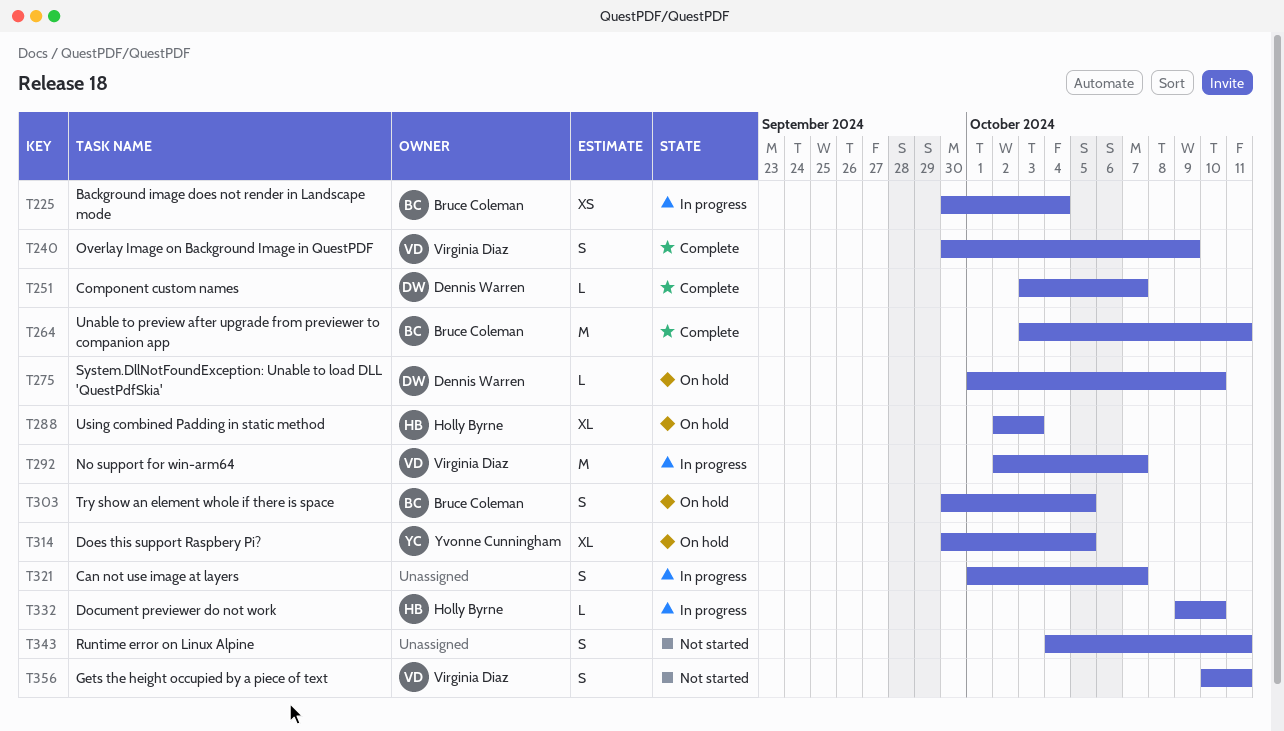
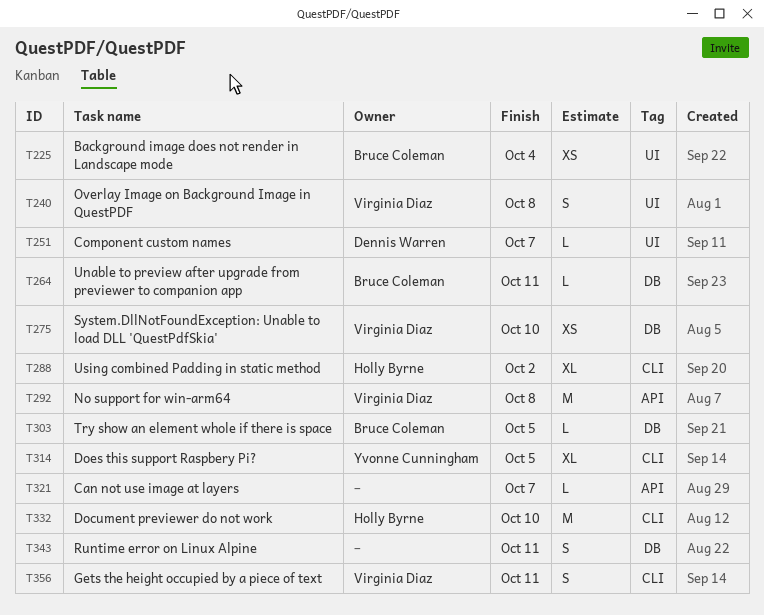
T240, due: Oct 9 -> Oct 8
T264, estimate: M -> L
T275, owner: Dennis Warren -> Virginia Diaz
T275, estimate: L -> XS
T288, due: Oct 3 -> Oct 2
T292, due: Oct 7 -> Oct 8
T303, estimate: S -> L
T321, estimate: S -> L
T332, estimate: L -> M

